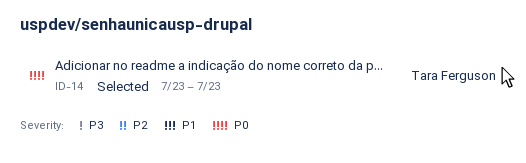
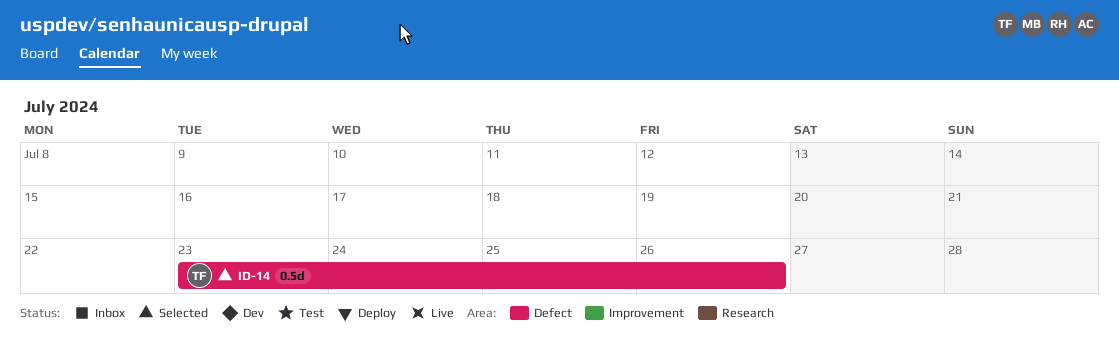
ID-14, due: Jul 23 -> Jul 26

